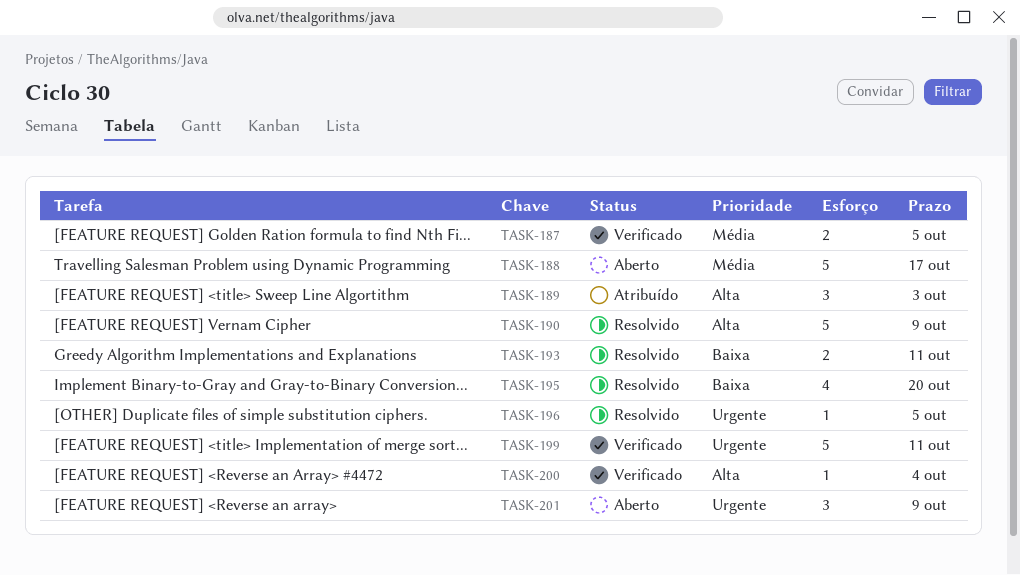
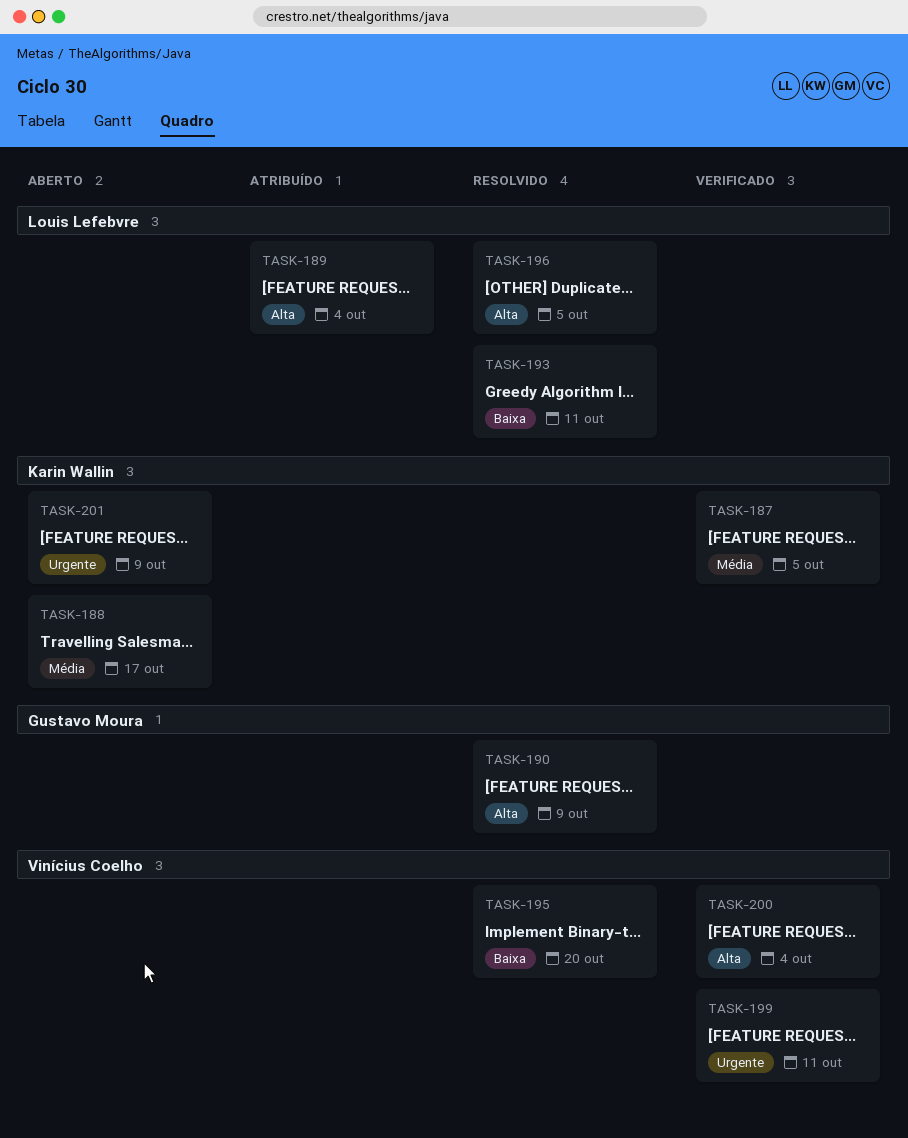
TASK-189, due: Oct 3 -> Oct 4
TASK-196, priority: Urgente -> Alta

